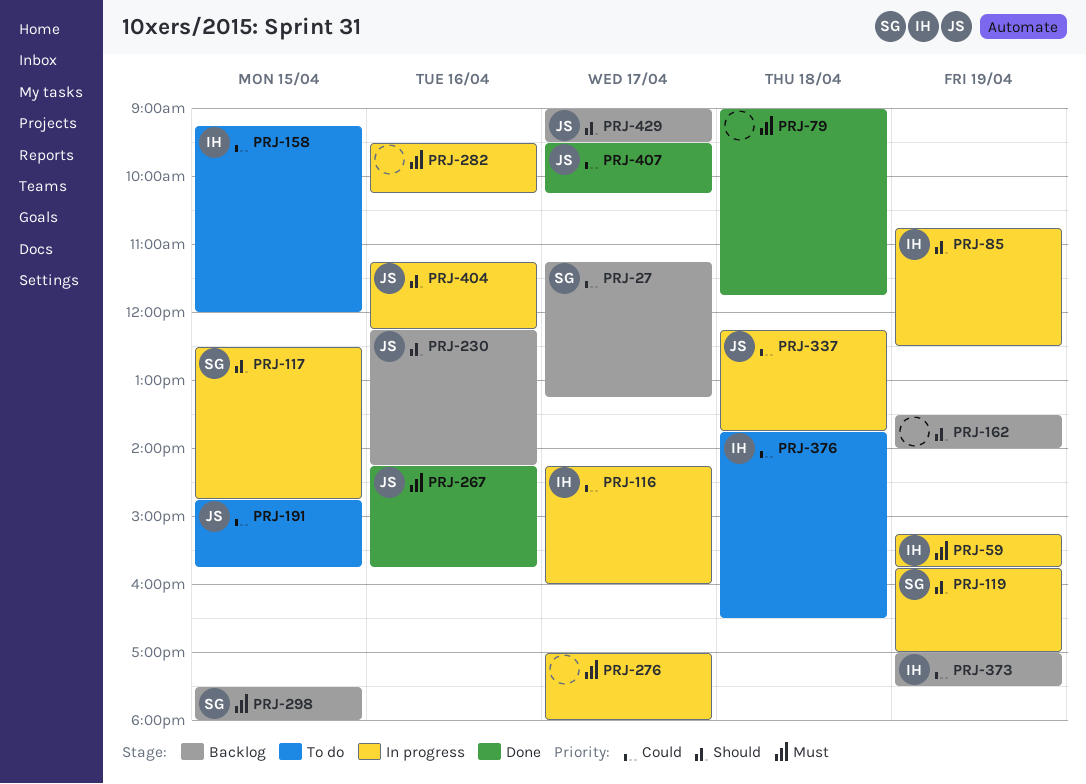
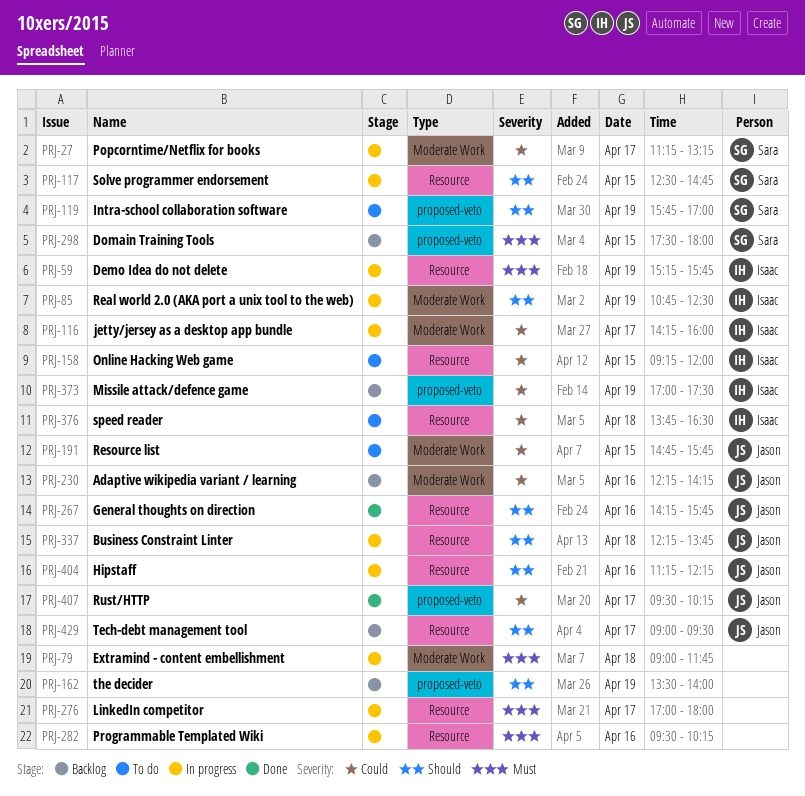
PRJ-27, status: Backlog -> In progress
PRJ-79, status: Done -> In progress
PRJ-119, status: In progress -> To do
PRJ-230, priority: Should -> Could
PRJ-267, priority: Must -> Should
PRJ-337, priority: Could -> Should

